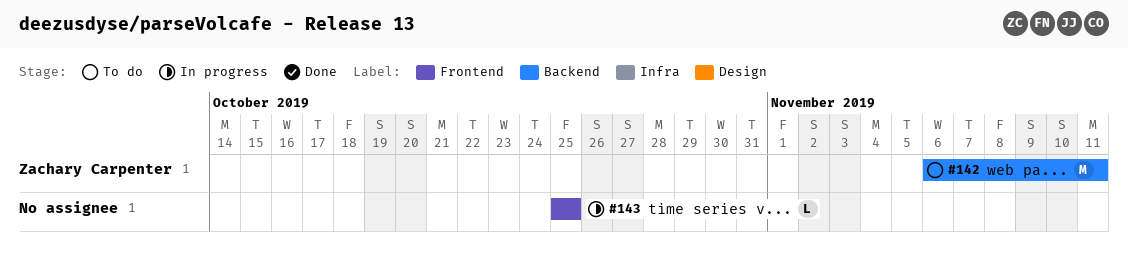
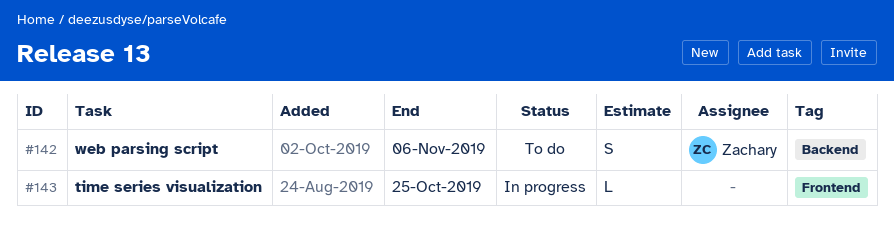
#142, estimate: M -> S
#142, due: Nov 11 -> Nov 6

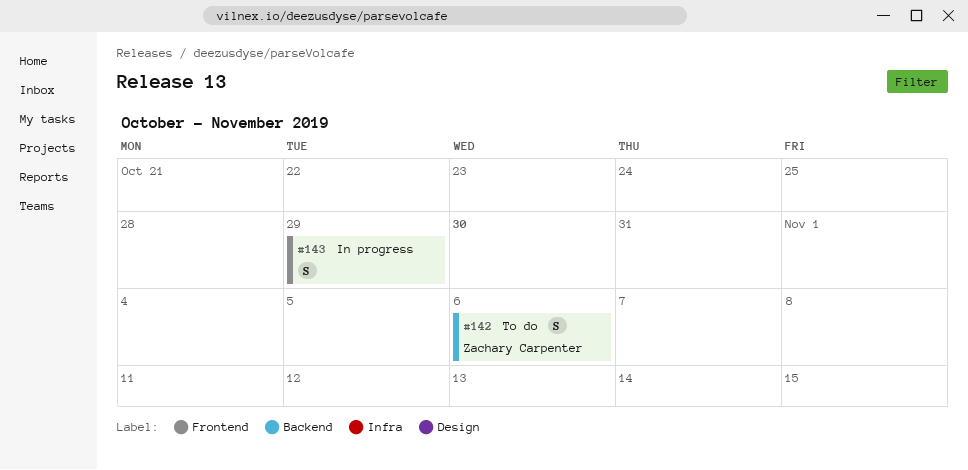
#143, estimate: L -> S
#143, due: Oct 25 -> Oct 29

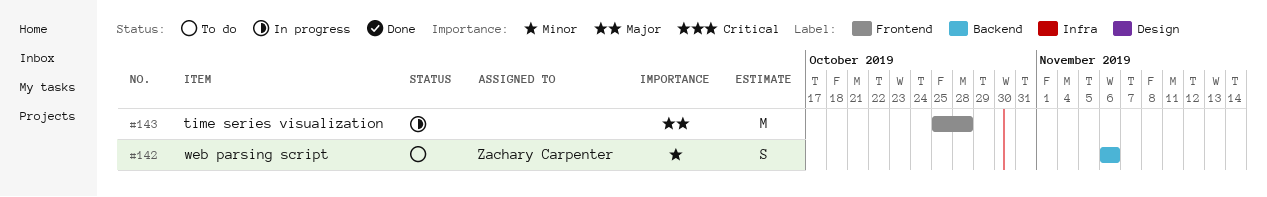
#143, estimate: S -> M
#143, due: Oct 29 -> Oct 28

